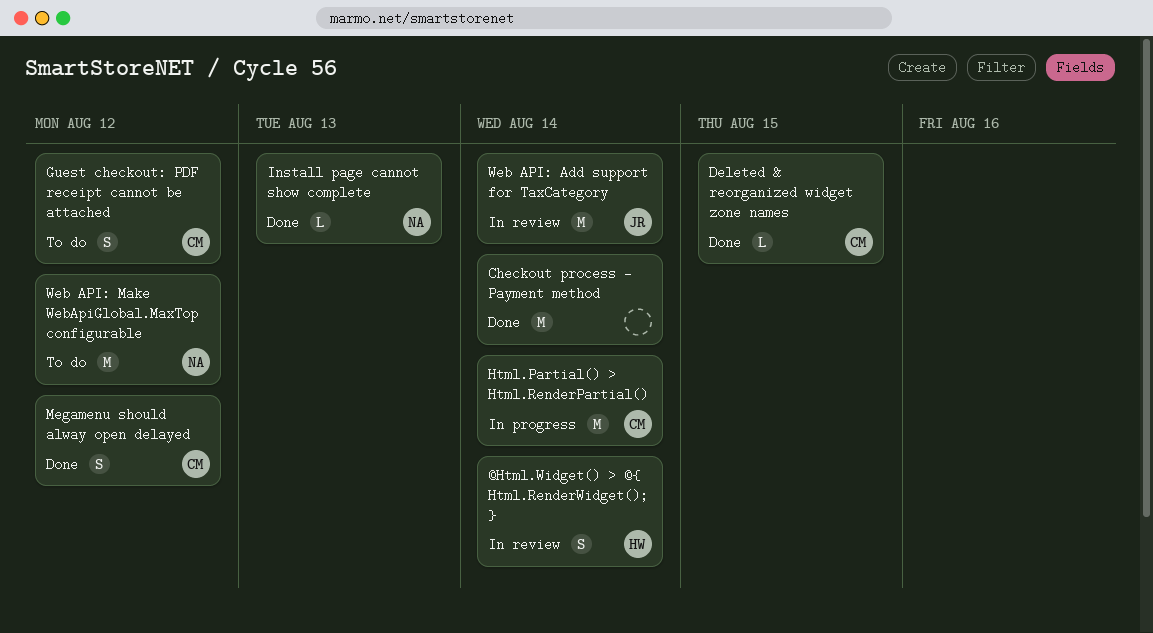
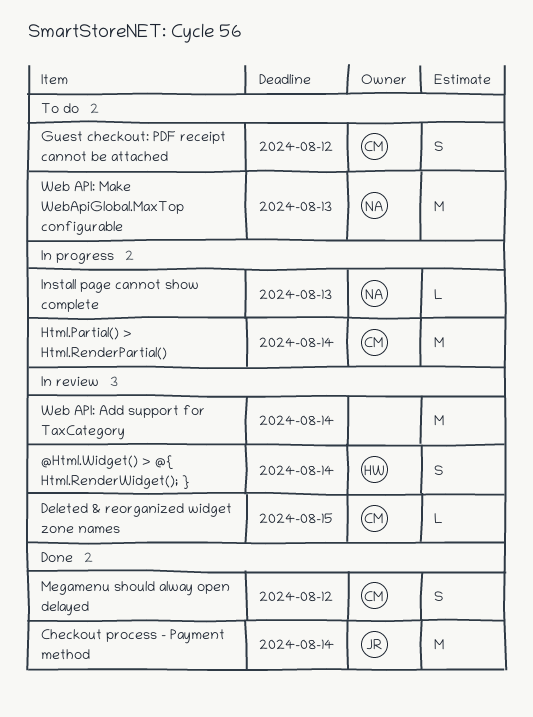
Checkout process - Payment method, owner: none -> JR
Deleted & reorganized widget zone names, status: Done -> In review
Install page cannot show complete, status: Done -> In progress
Web API: Add support for TaxCategory, owner: JR -> none
Web API: Make WebApiGlobal.MaxTop configurable, due: Aug 12 -> Aug 13

